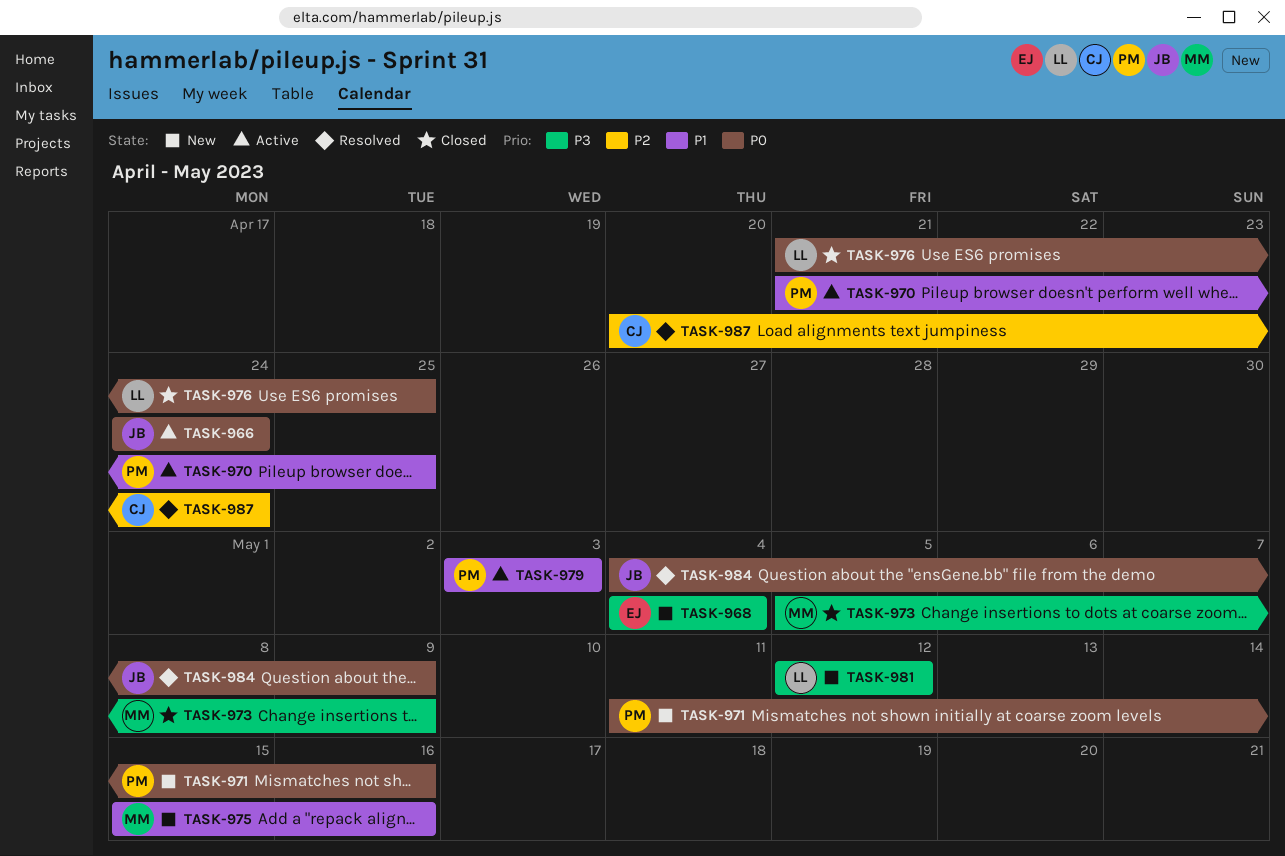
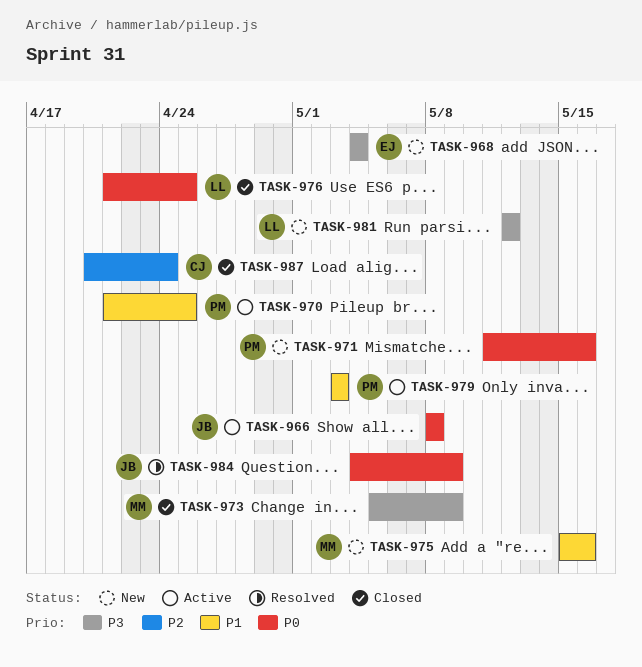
TASK-966, start: Apr 24 -> May 8
TASK-966, due: Apr 24 -> May 8
TASK-987, status: Resolved -> Closed

